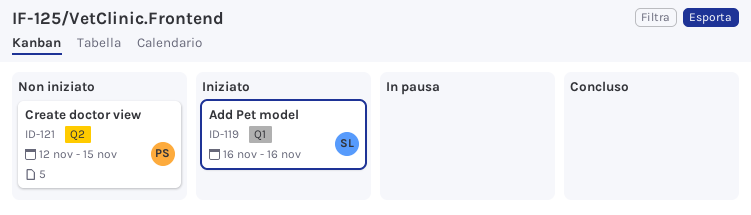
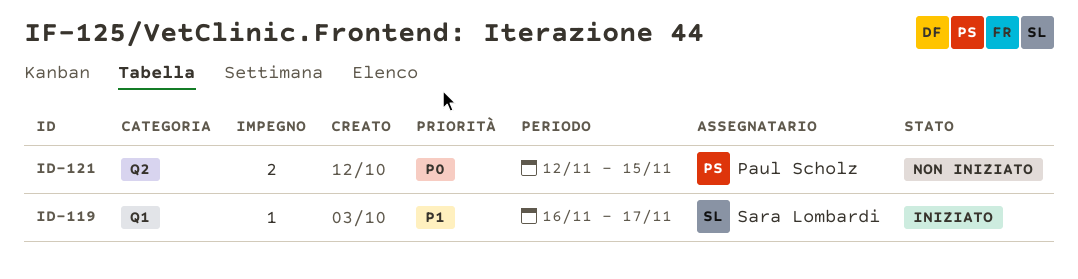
ID-119, due: Nov 16 -> Nov 17

